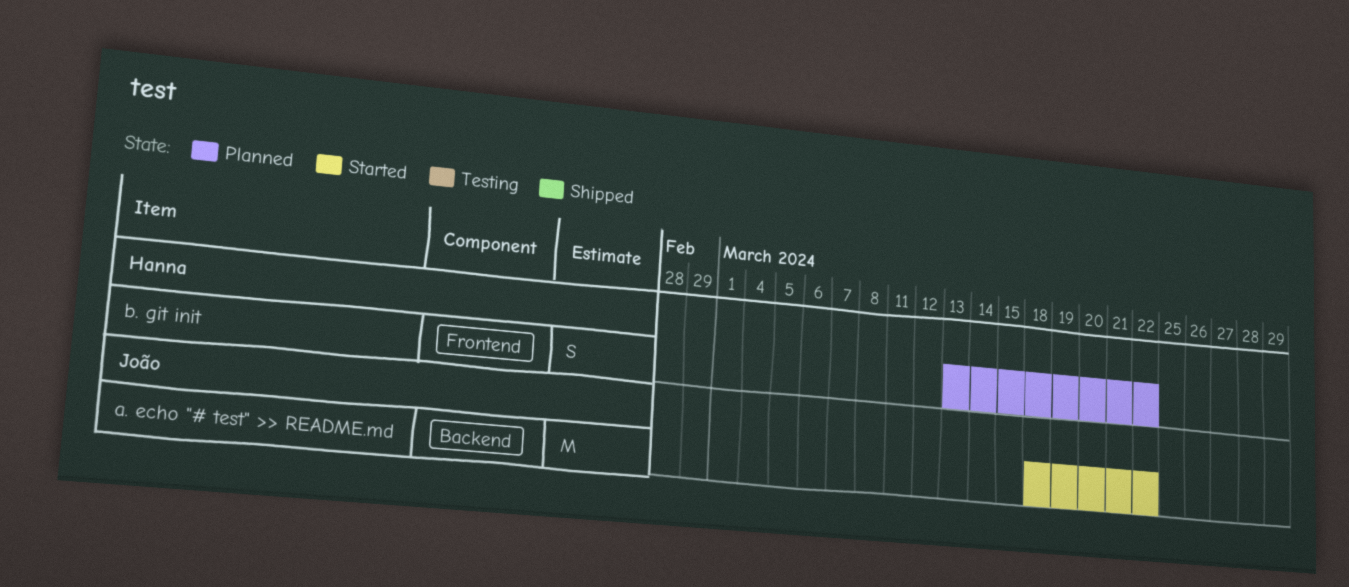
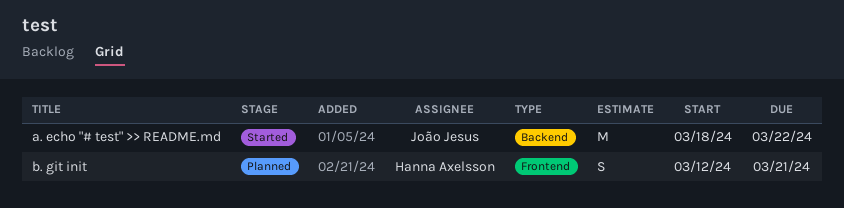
b. git init, start: Mar 13 -> Mar 12
b. git init, due: Mar 22 -> Mar 21

